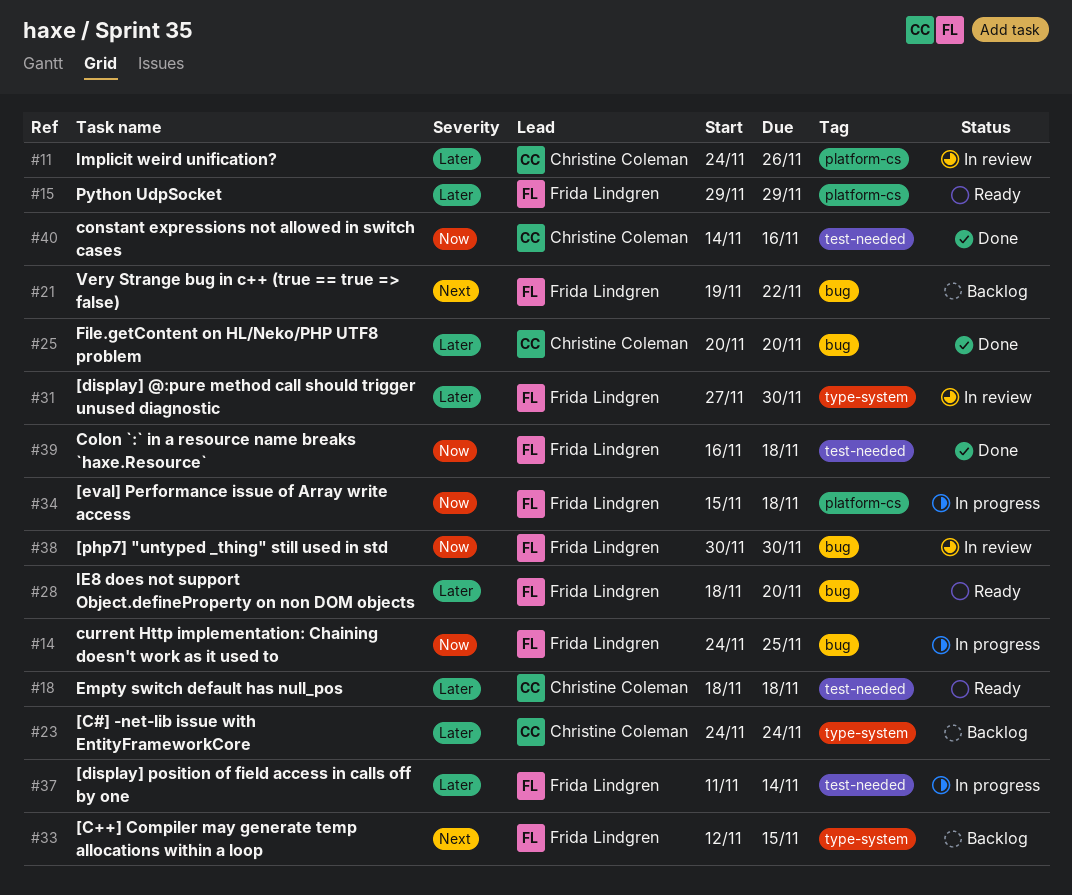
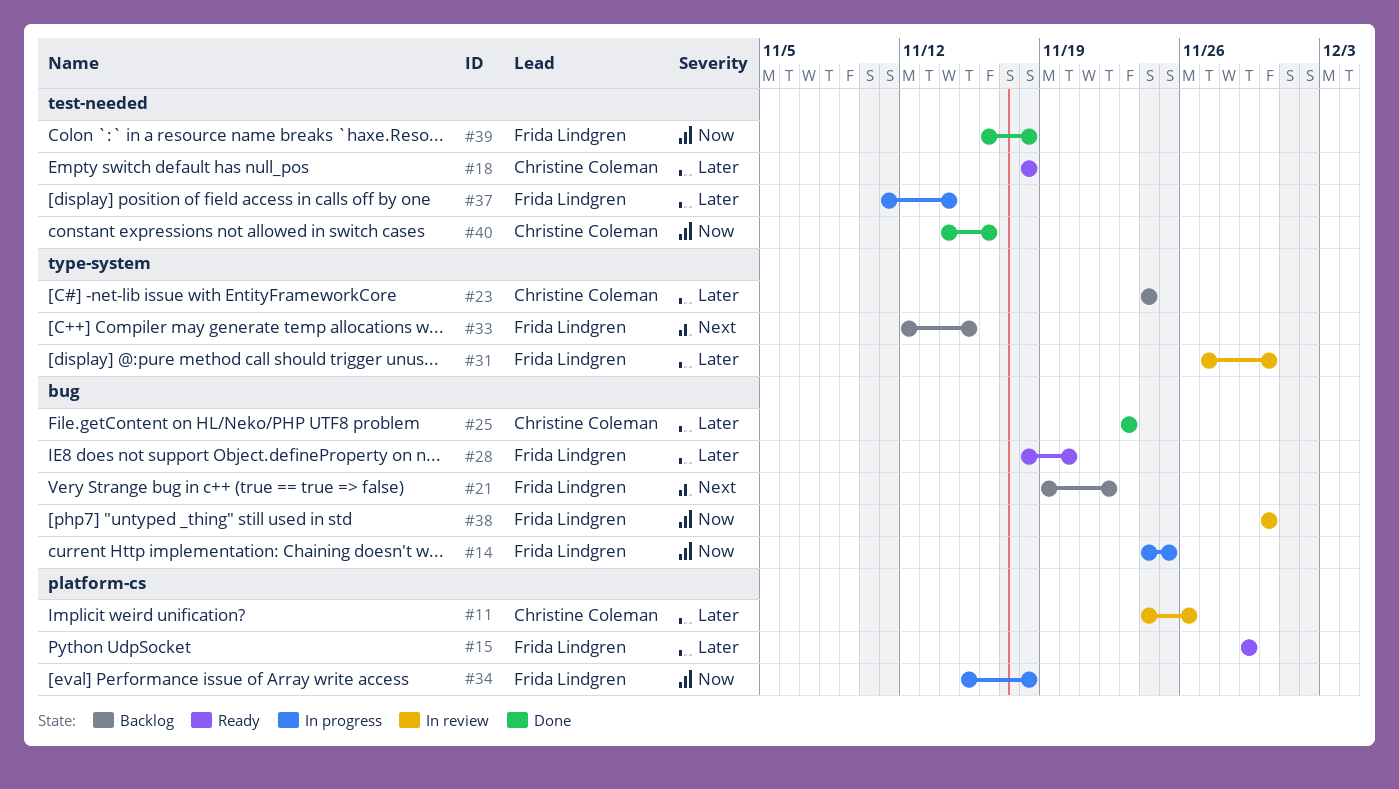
#25, start: Nov 20 -> Nov 23
#25, due: Nov 20 -> Nov 23

